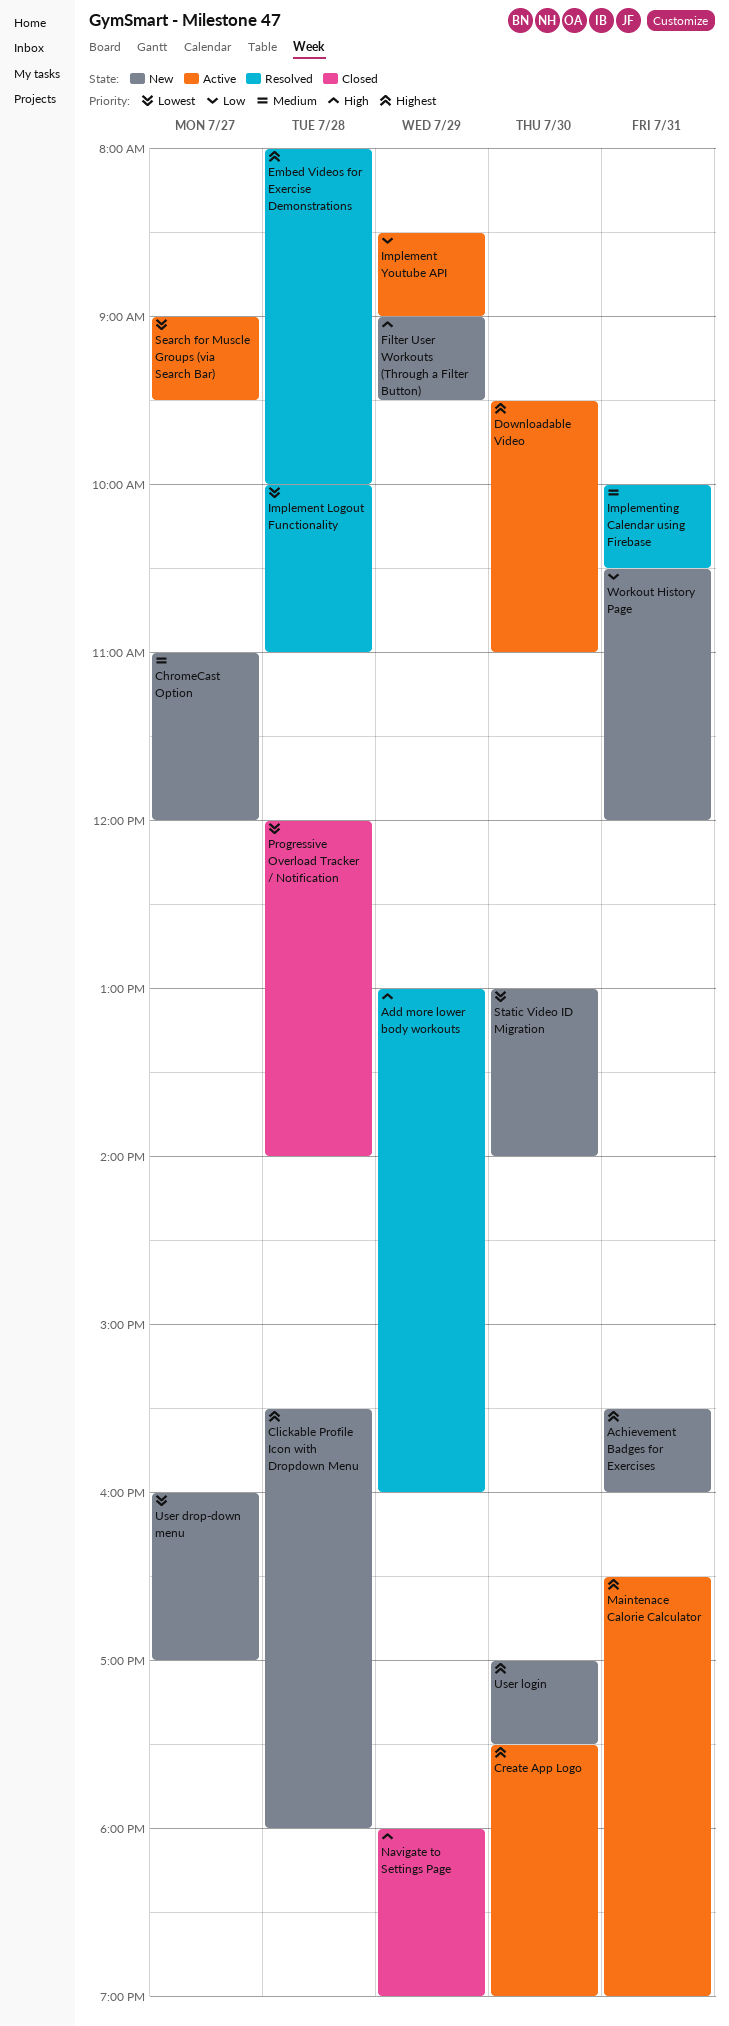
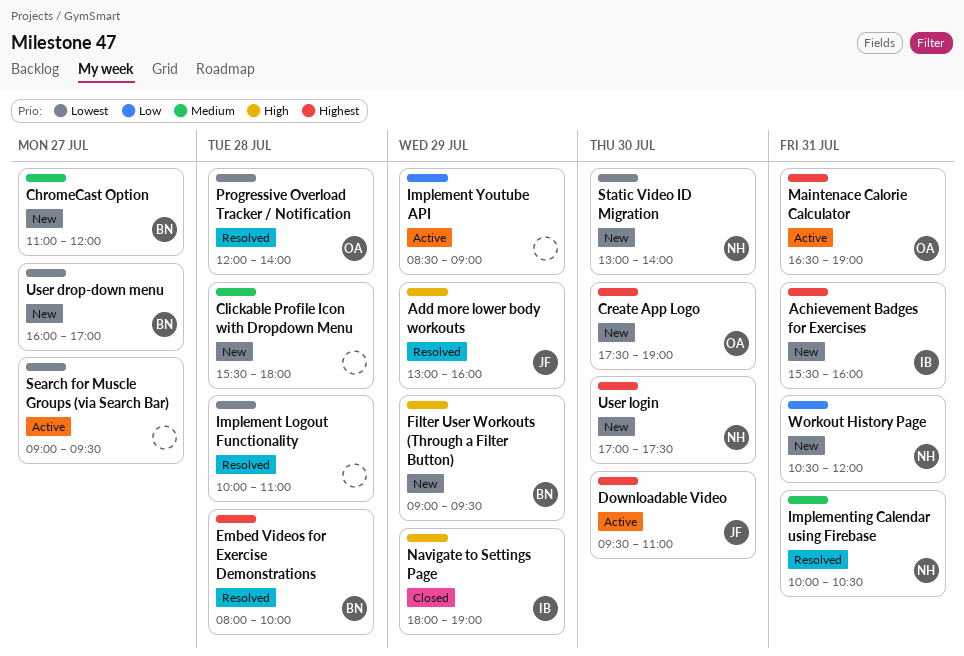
Clickable Profile Icon with Dropdown Menu, priority: Highest -> Medium
Create App Logo, status: Active -> New
Progressive Overload Tracker / Notification, status: Closed -> Resolved

